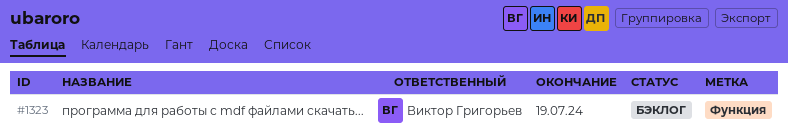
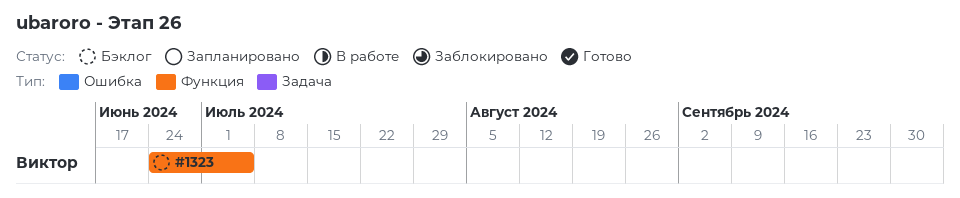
#1323, due: Jul 19 -> Jul 5

